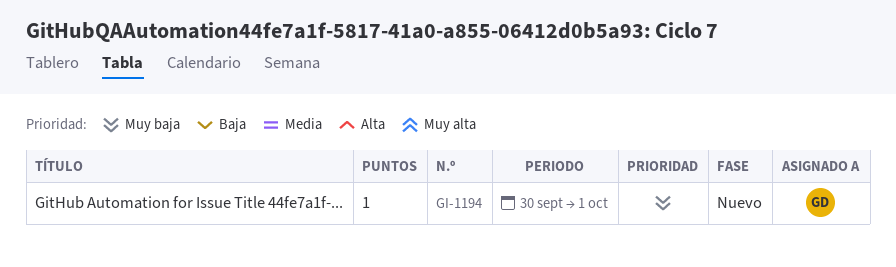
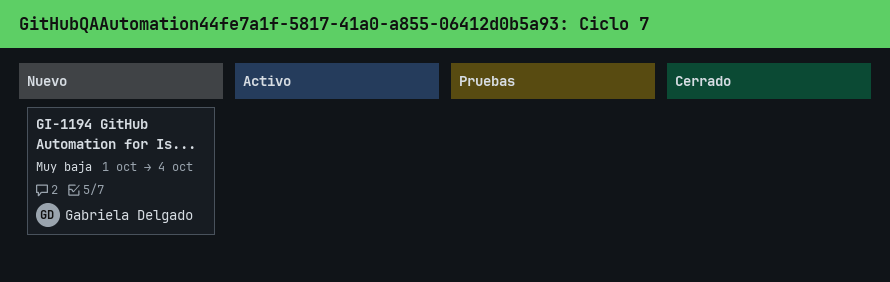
GI-1194, start: Sep 30 -> Oct 1
GI-1194, due: Oct 1 -> Oct 4

